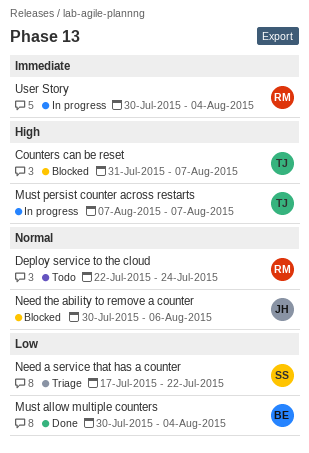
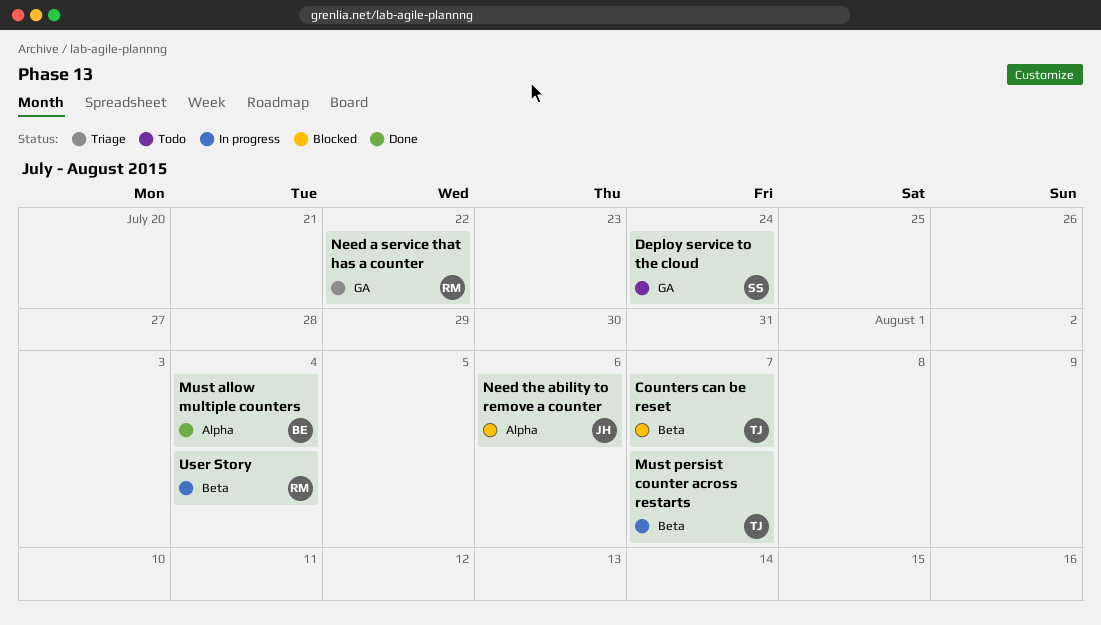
Deploy service to the cloud, owner: RM -> SS
Need a service that has a counter, owner: SS -> RM

